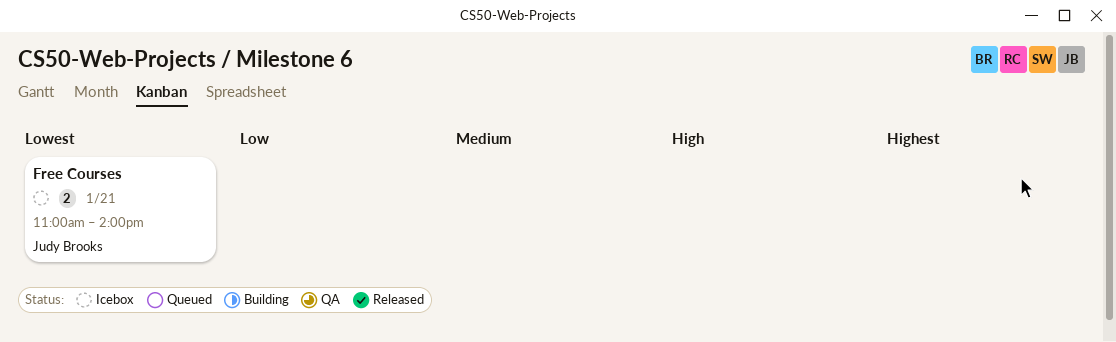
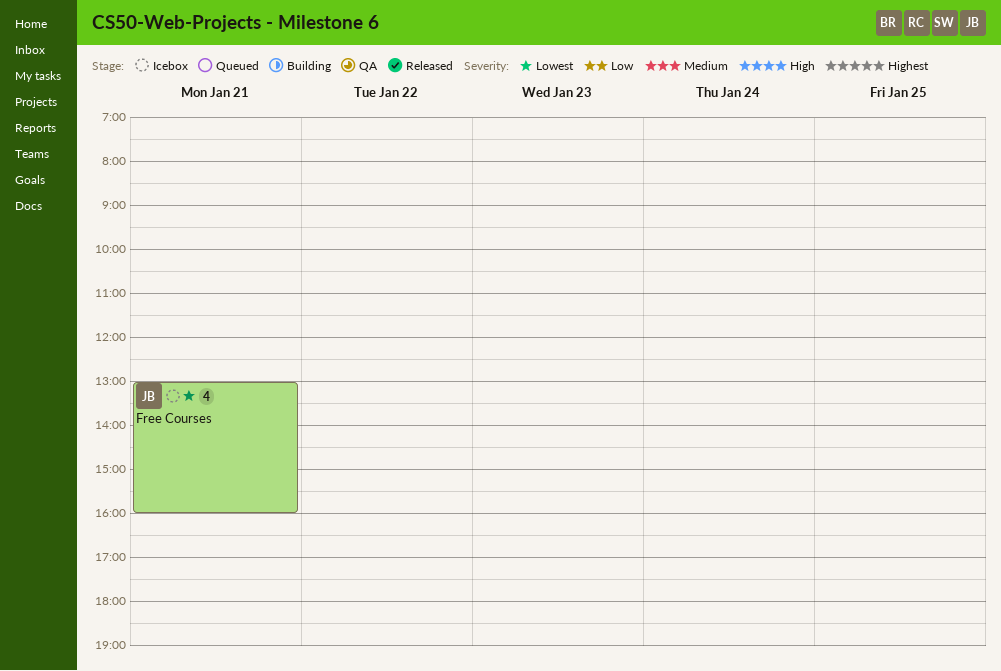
Free Courses, estimate: 2 -> 4
Free Courses, begins: 11:00 -> 13:00
Free Courses, ends: 14:00 -> 16:00

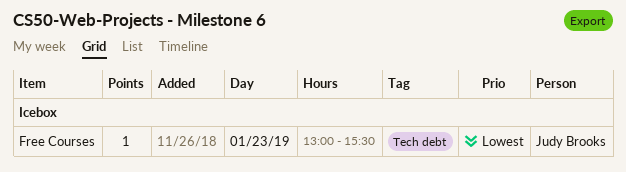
Free Courses, estimate: 4 -> 1
Free Courses, day: Jan 21 -> Jan 23
Free Courses, ends: 16:00 -> 15:30

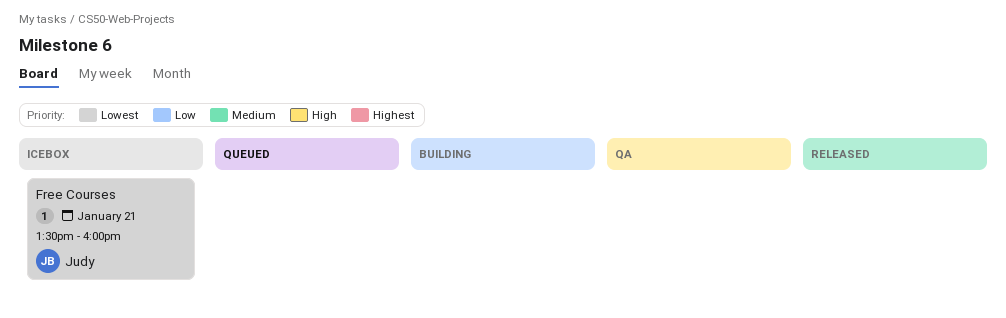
Free Courses, day: Jan 23 -> Jan 21
Free Courses, begins: 13:00 -> 13:30
Free Courses, ends: 15:30 -> 16:00

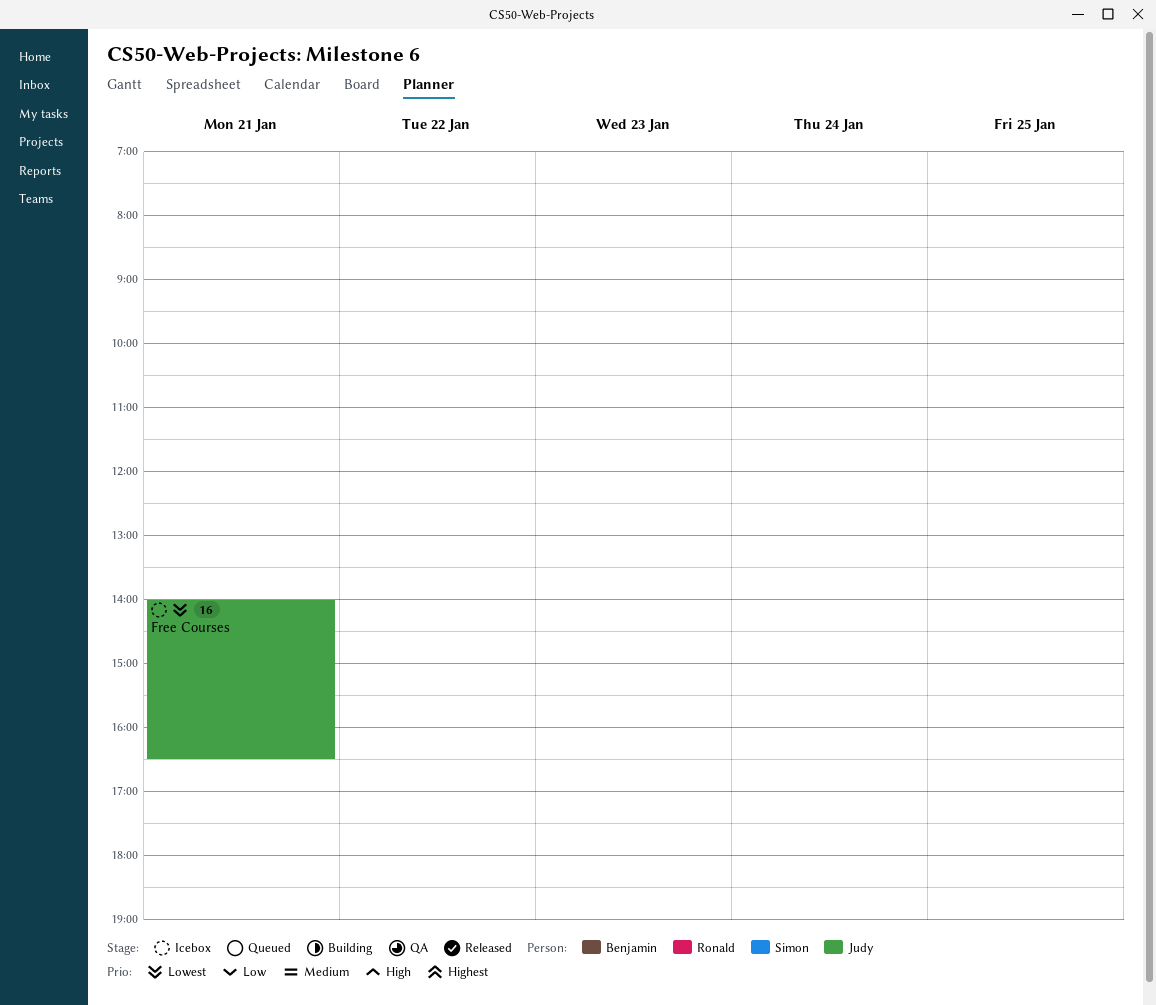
Free Courses, estimate: 1 -> 16
Free Courses, begins: 13:30 -> 14:00
Free Courses, ends: 16:00 -> 16:30

